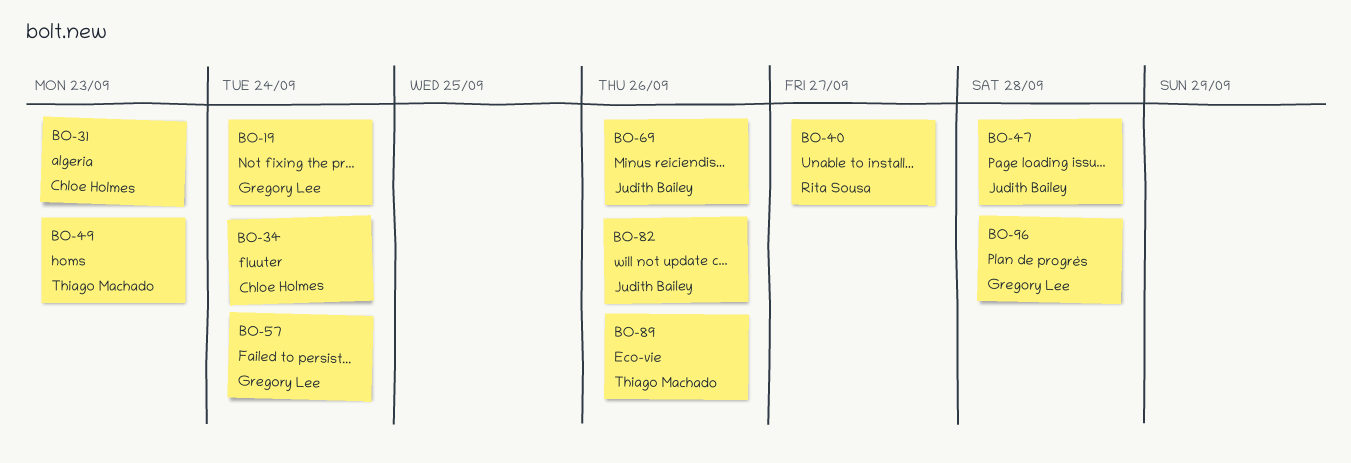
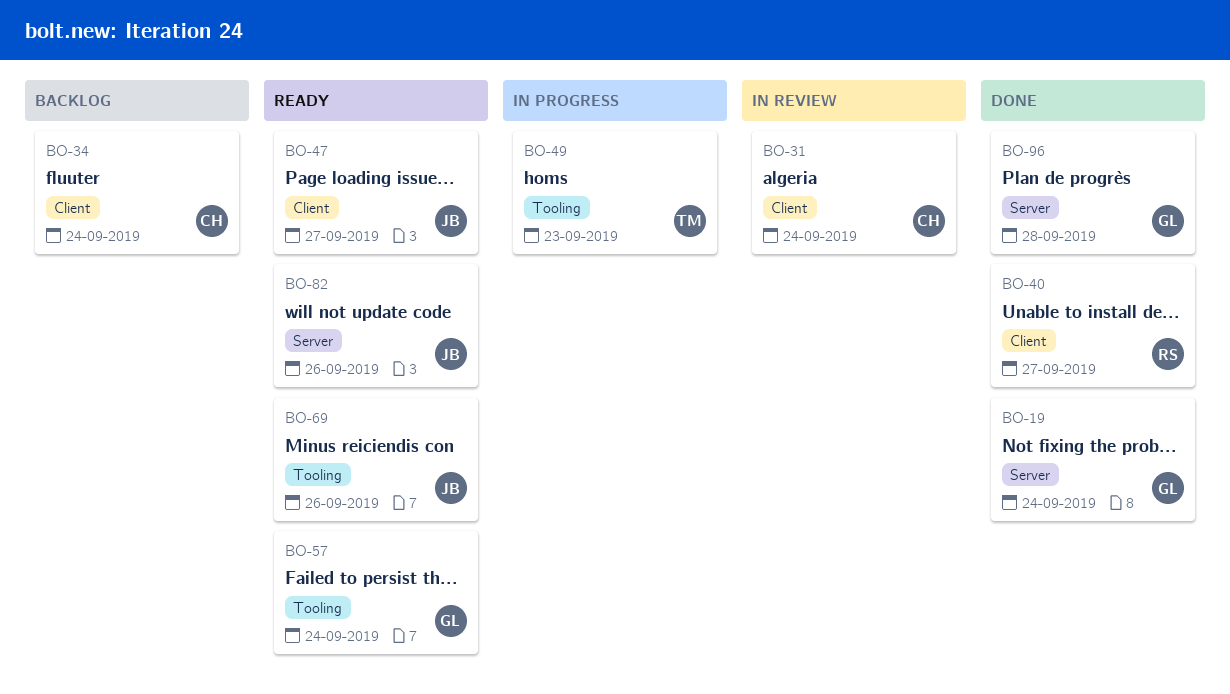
BO-31, due: Sep 23 -> Sep 24
BO-47, due: Sep 28 -> Sep 27
BO-89: present -> none

